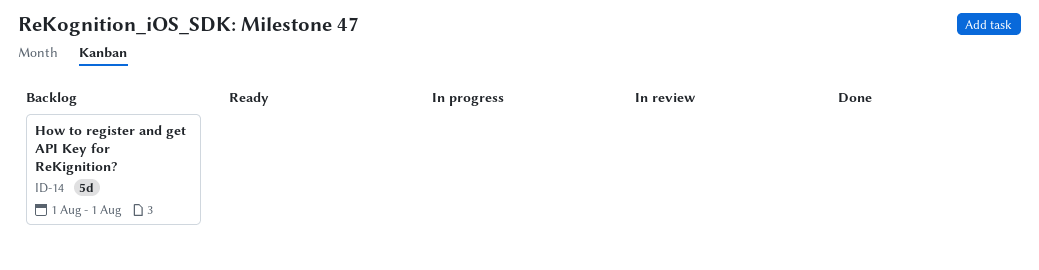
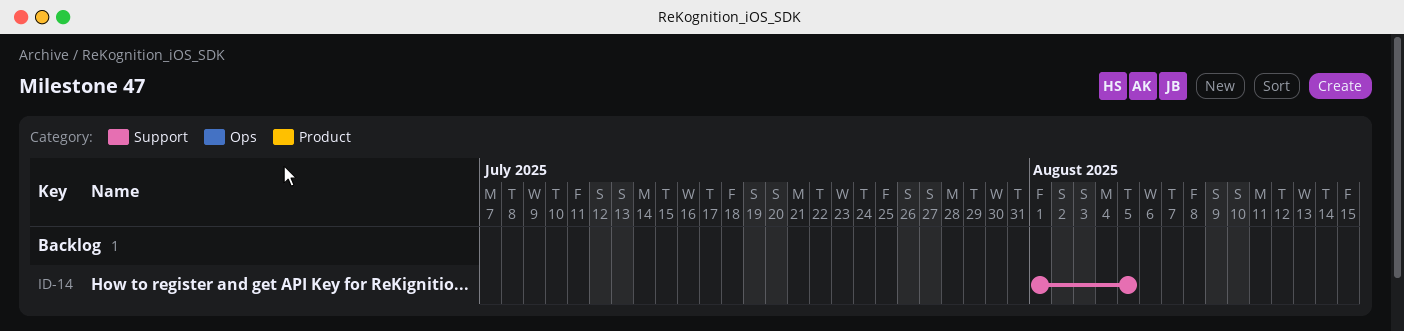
ID-14, due: Aug 1 -> Aug 5

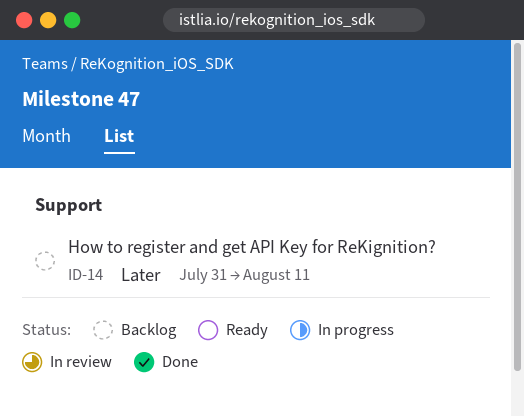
ID-14, start: Aug 1 -> Jul 31
ID-14, due: Aug 5 -> Aug 11

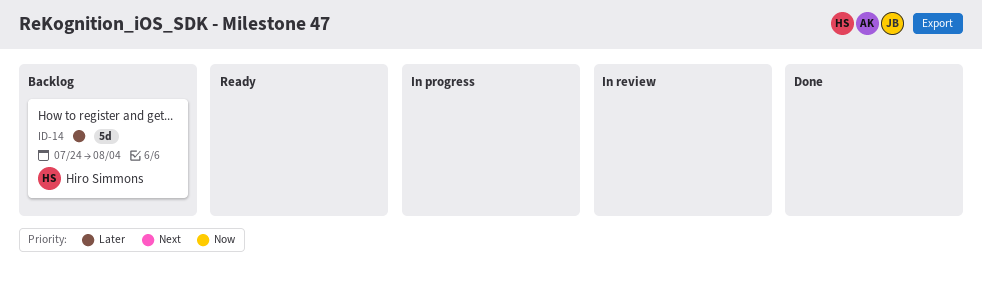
ID-14, start: Jul 31 -> Jul 24
ID-14, due: Aug 11 -> Aug 4

